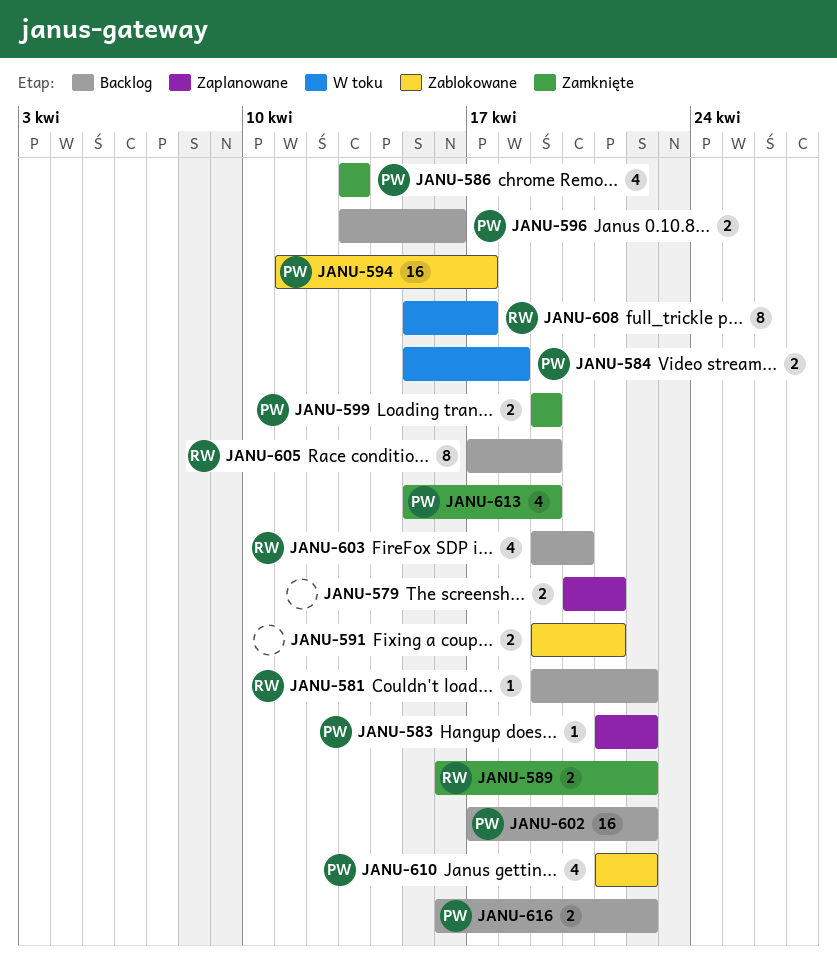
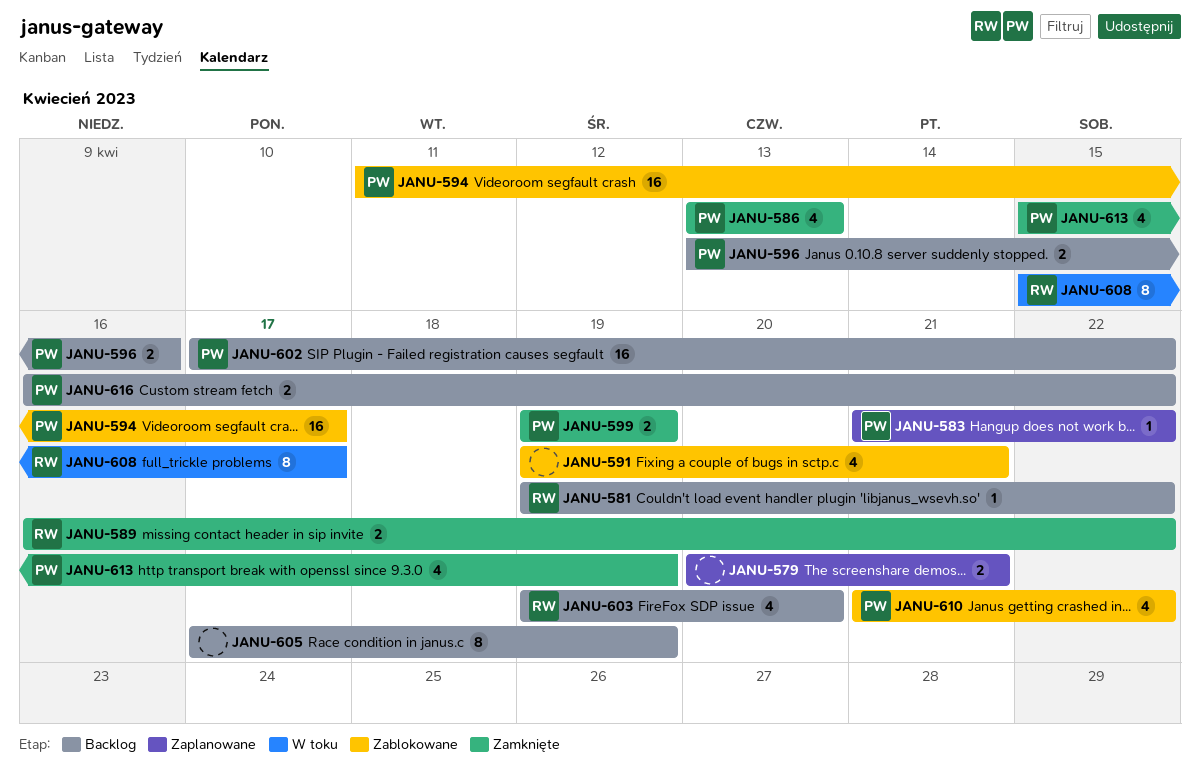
JANU-584: present -> none
JANU-591, estimate: 2 -> 4
JANU-605, owner: RW -> none

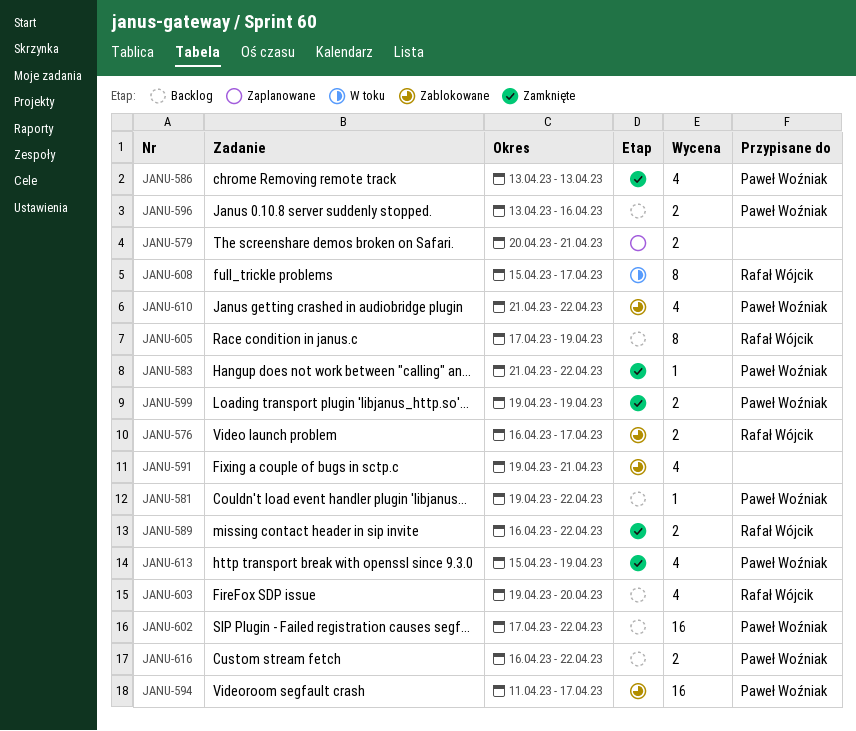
JANU-576: none -> present
JANU-581, owner: Rafał Wójcik -> Paweł Woźniak
JANU-583, status: Zaplanowane -> Zamknięte
JANU-605, owner: none -> Rafał Wójcik

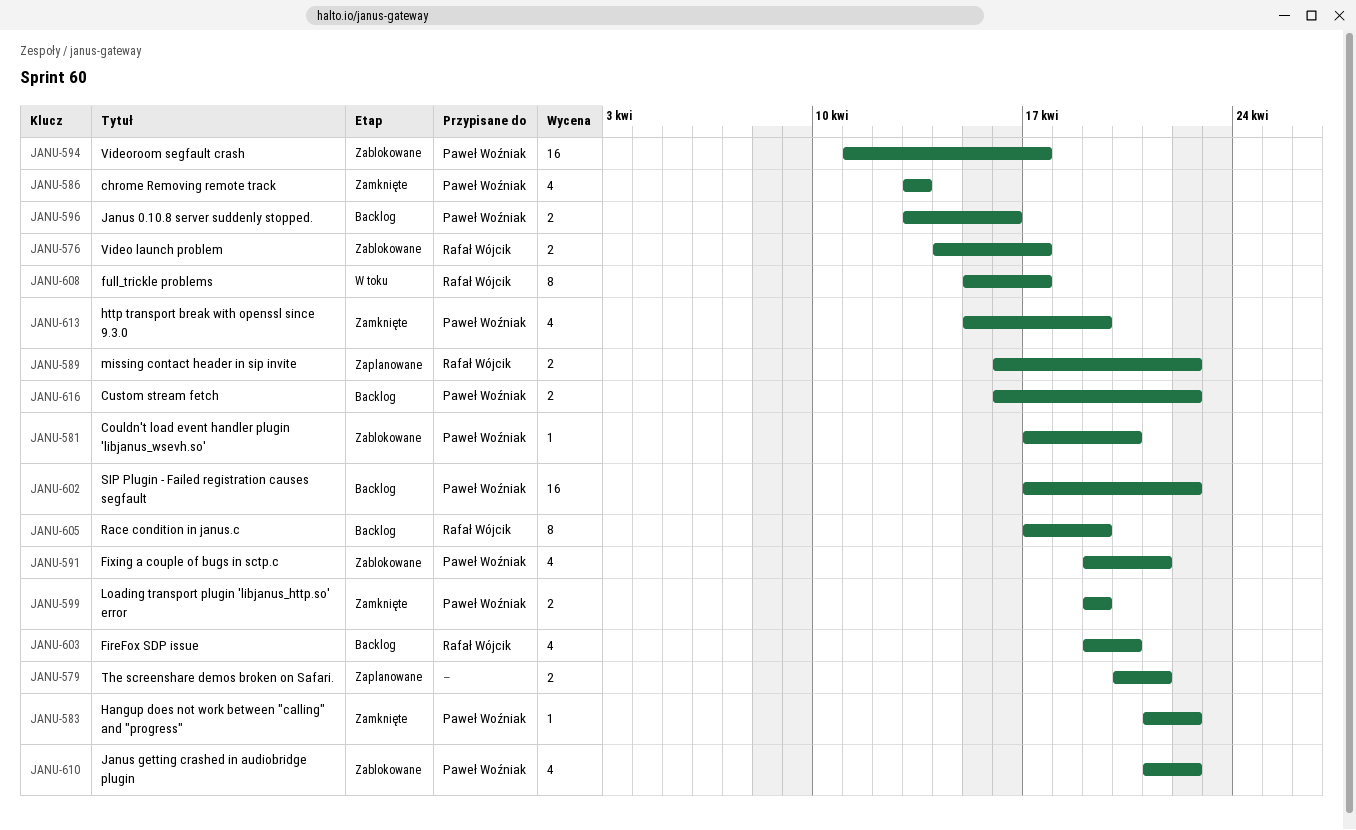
JANU-576, start: Apr 16 -> Apr 14
JANU-581, status: Backlog -> Zablokowane
JANU-581, start: Apr 19 -> Apr 17
JANU-581, due: Apr 22 -> Apr 20
JANU-589, status: Zamknięte -> Zaplanowane
JANU-591, owner: none -> Paweł Woźniak

